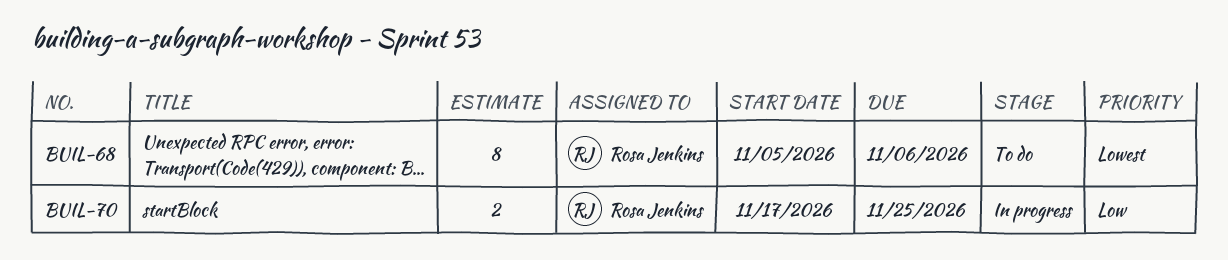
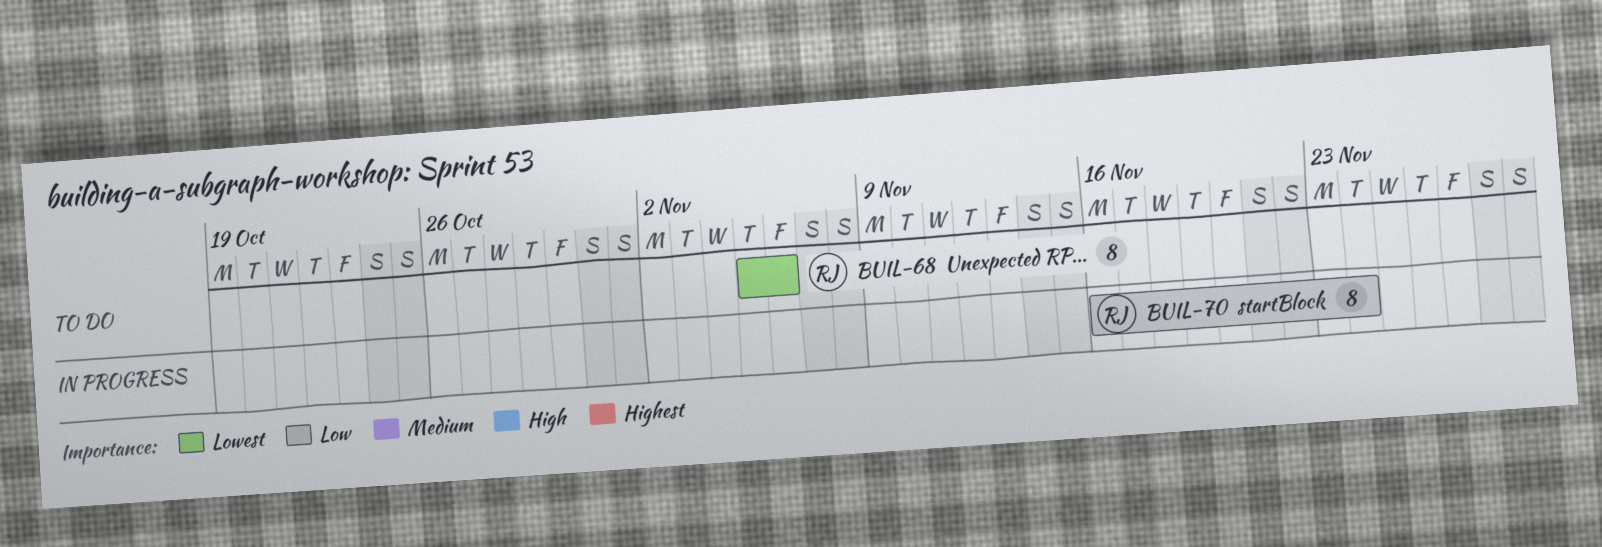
BUIL-70, estimate: 2 -> 8
BUIL-70, start: Nov 17 -> Nov 16
BUIL-70, due: Nov 25 -> Nov 24

